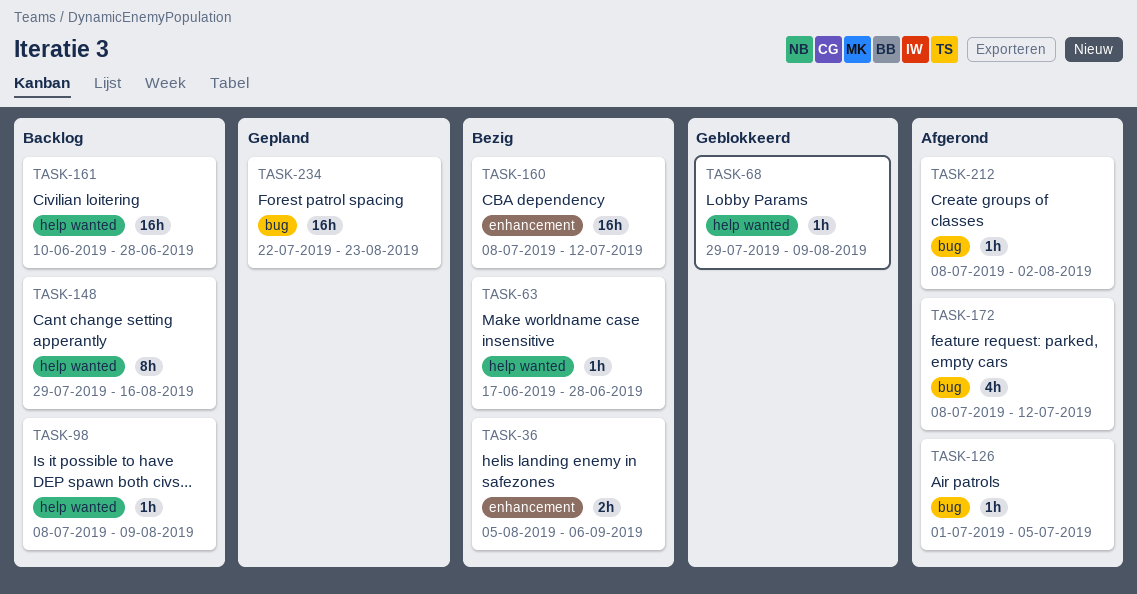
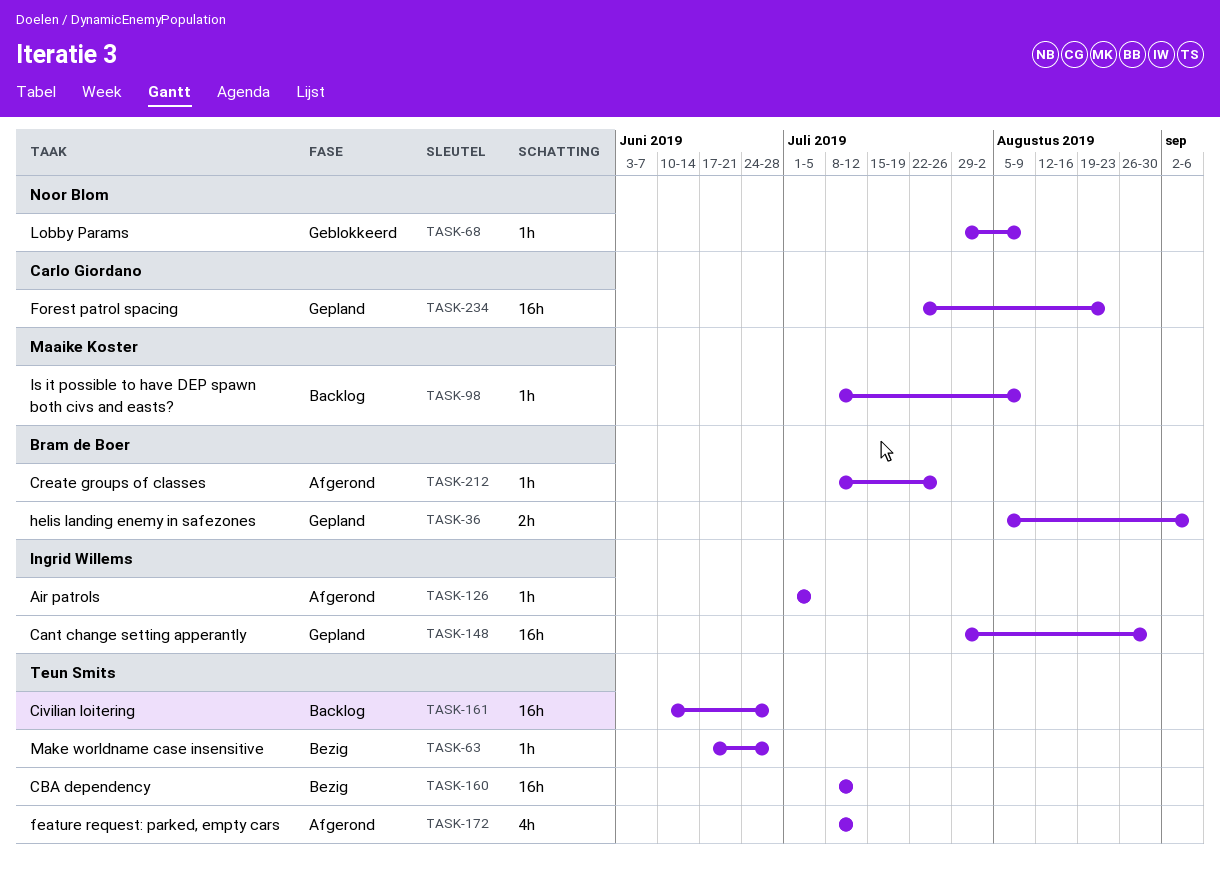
TASK-36, status: Bezig -> Gepland
TASK-148, status: Backlog -> Gepland
TASK-148, estimate: 8h -> 16h
TASK-148, due: Aug 16 -> Aug 30
TASK-212, due: Aug 2 -> Jul 26

